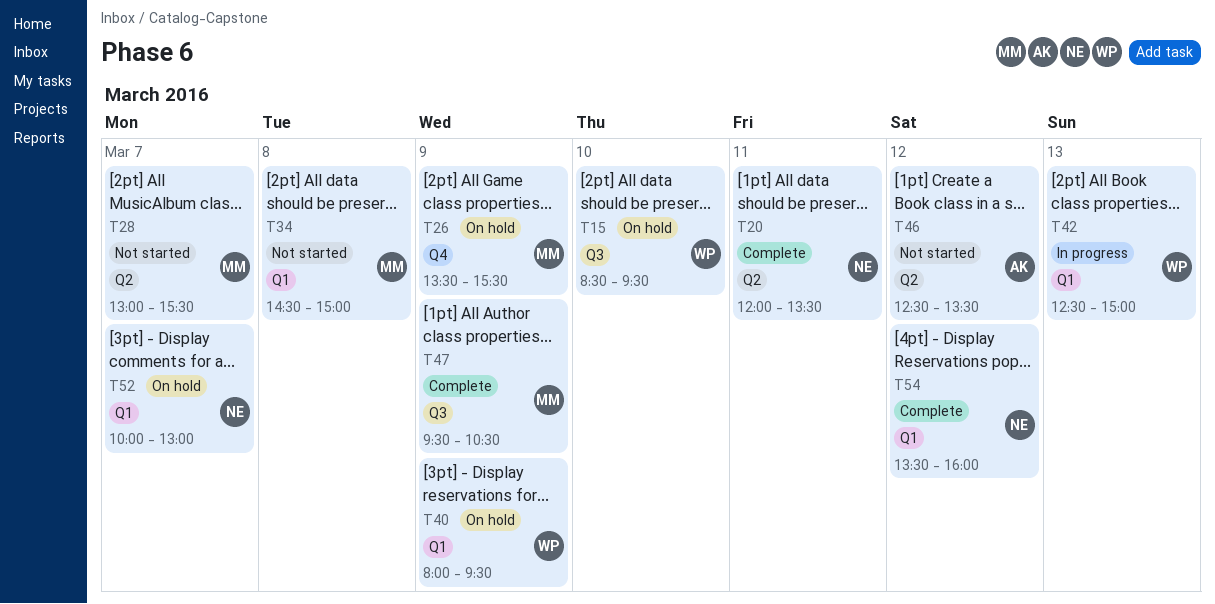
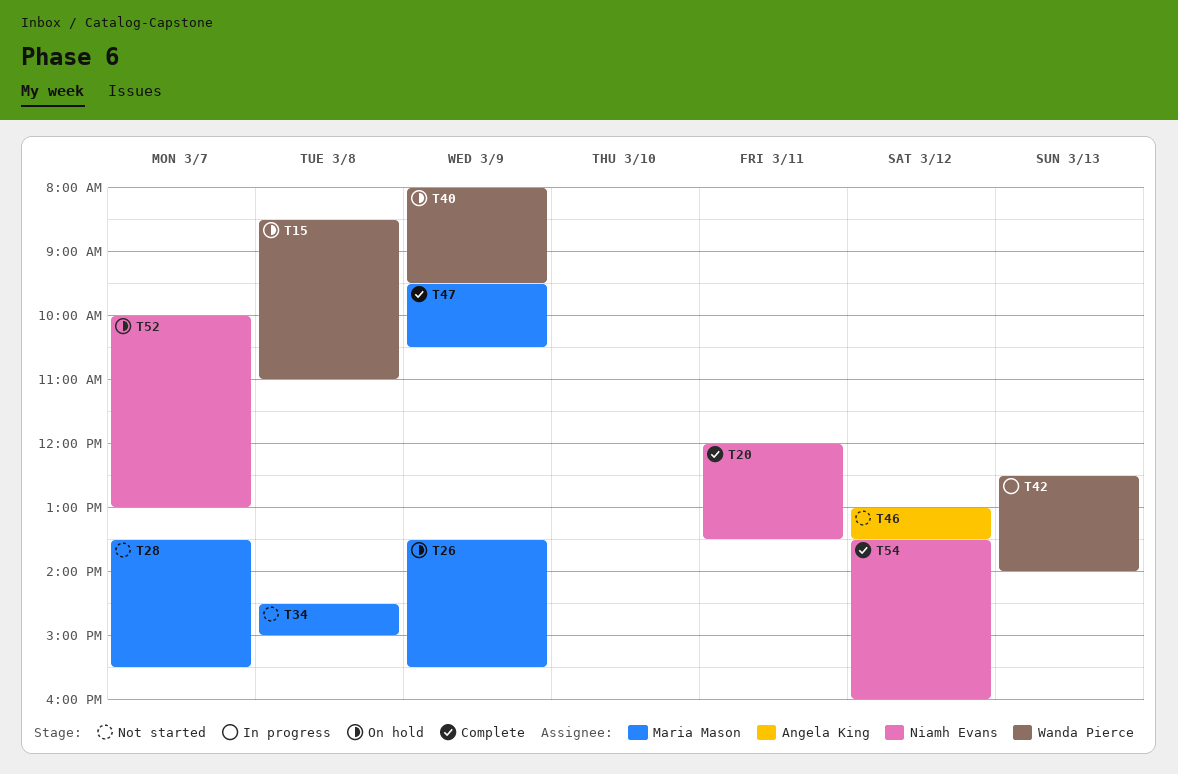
T15, day: Mar 10 -> Mar 8
T15, ends: 09:30 -> 11:00
T28, begins: 13:00 -> 13:30
T42, ends: 15:00 -> 14:00
T46, begins: 12:30 -> 13:00

